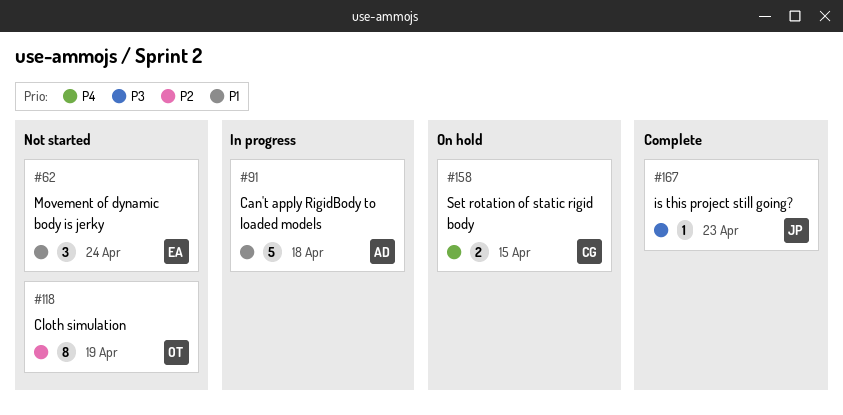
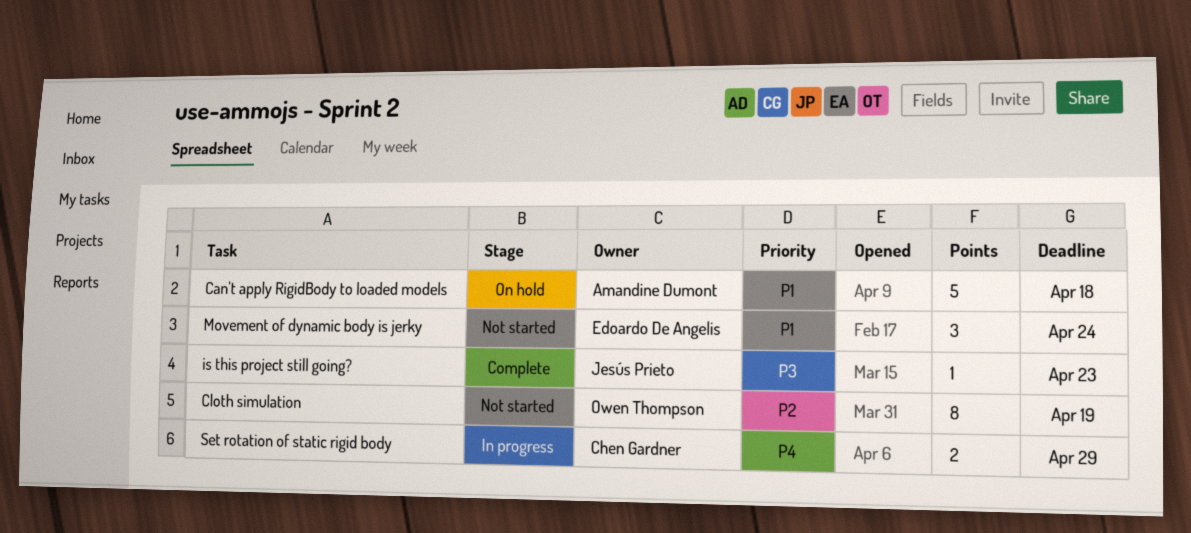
Can't apply RigidBody to loaded models, status: In progress -> On hold
Set rotation of static rigid body, status: On hold -> In progress
Set rotation of static rigid body, due: Apr 15 -> Apr 29

